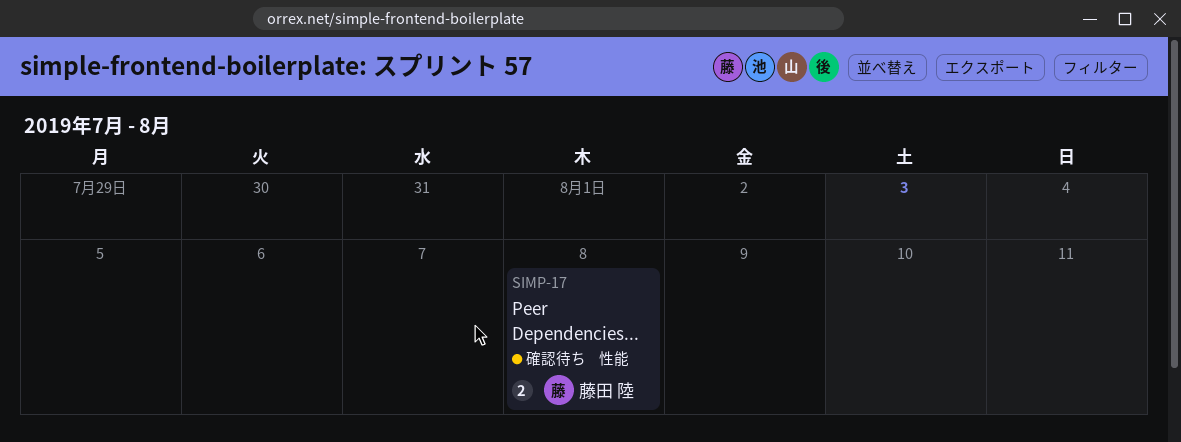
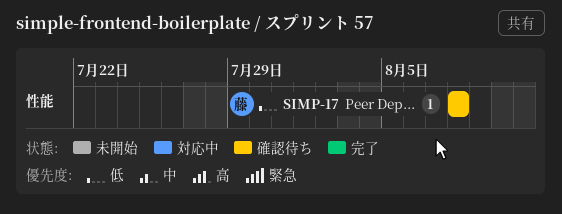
SIMP-17, estimate: 2 -> 1

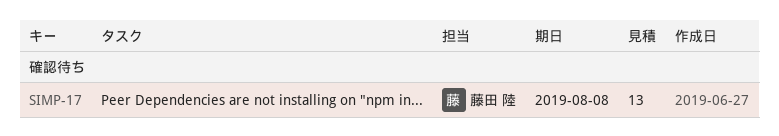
SIMP-17, estimate: 1 -> 13

